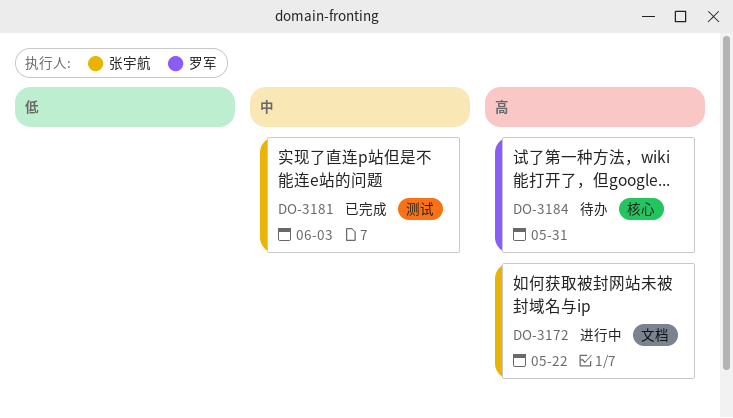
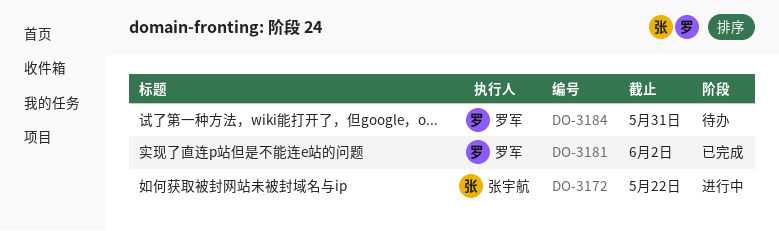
DO-3181, owner: 张宇航 -> 罗军
DO-3181, due: Jun 3 -> Jun 2

